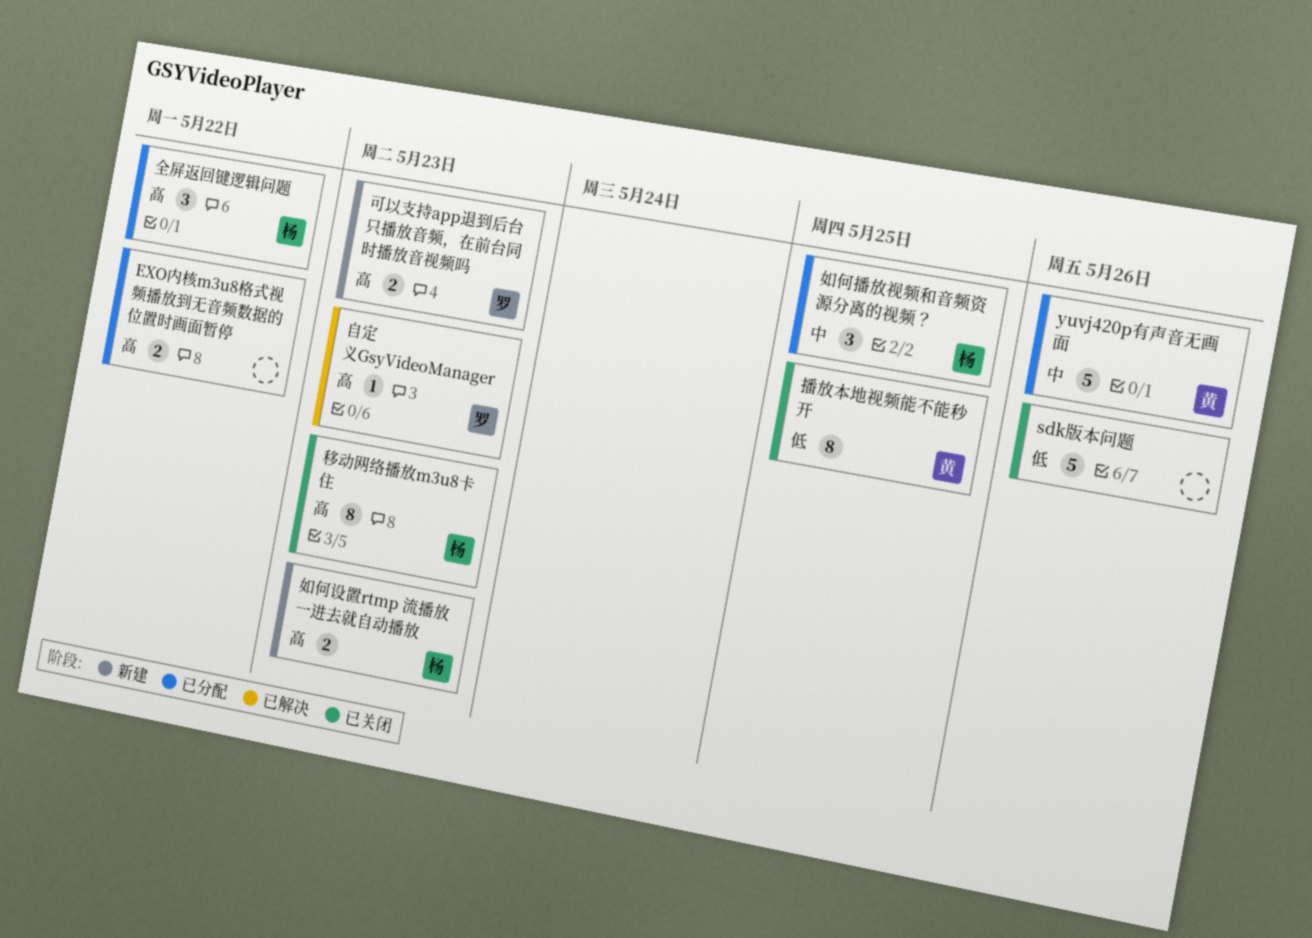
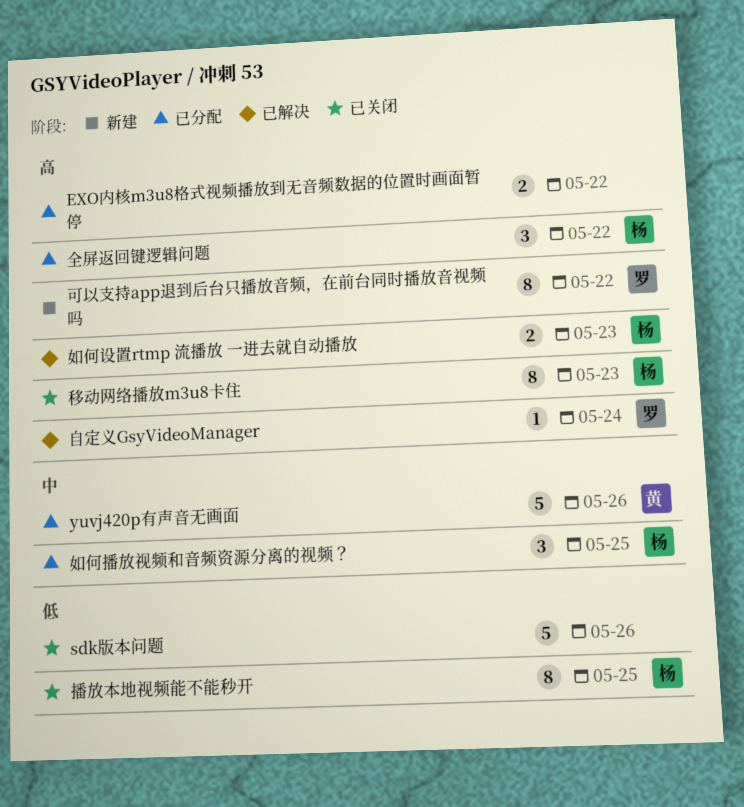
可以支持app退到后台只播放音频，在前台同时播放音视频吗, estimate: 2 -> 8
可以支持app退到后台只播放音频，在前台同时播放音视频吗, due: May 23 -> May 22
如何设置rtmp 流播放 一进去就自动播放, status: 新建 -> 已解决
播放本地视频能不能秒开, owner: 黄 -> 杨
自定义GsyVideoManager, due: May 23 -> May 24

